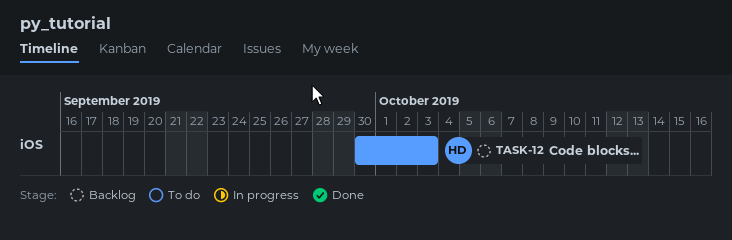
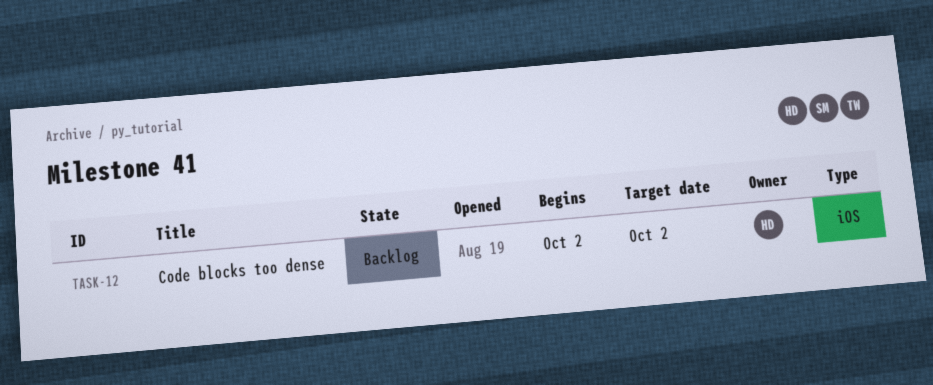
TASK-12, start: Sep 30 -> Oct 2
TASK-12, due: Oct 3 -> Oct 2

